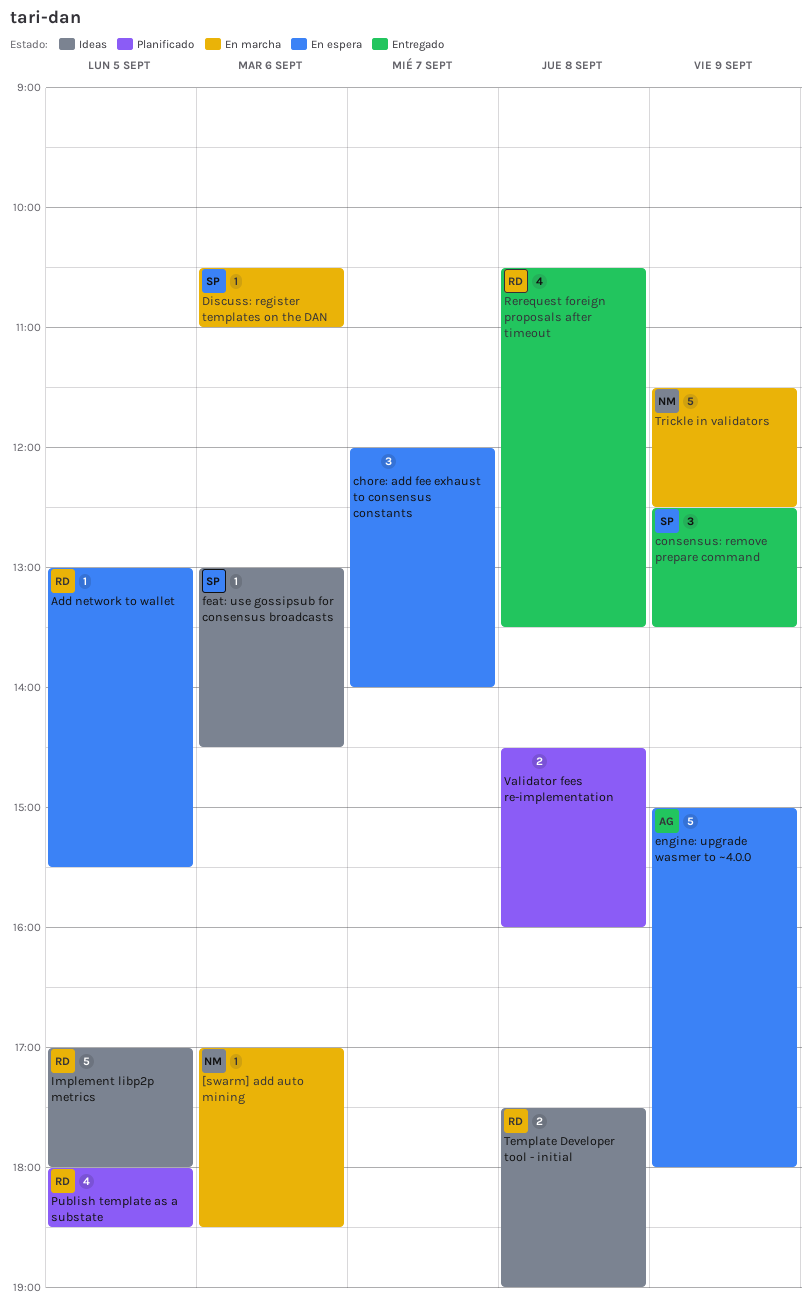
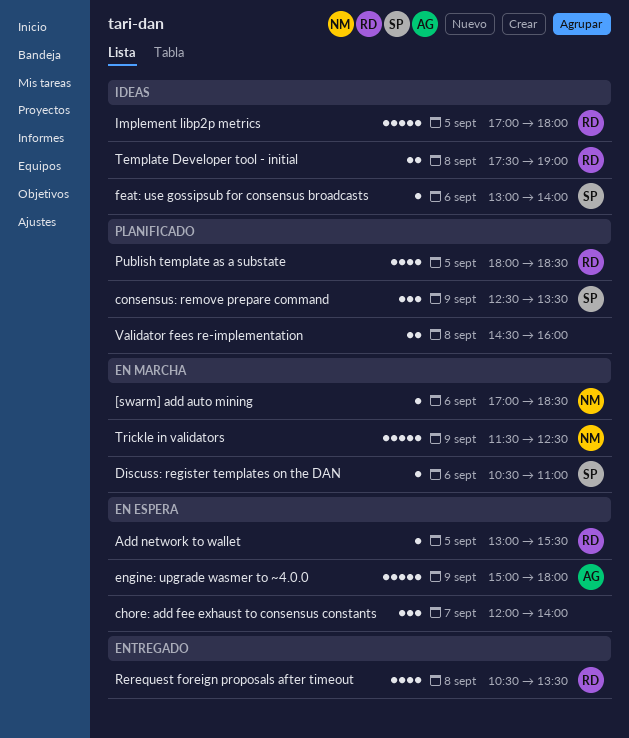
consensus: remove prepare command, status: Entregado -> Planificado
feat: use gossipsub for consensus broadcasts, ends: 14:30 -> 14:00

